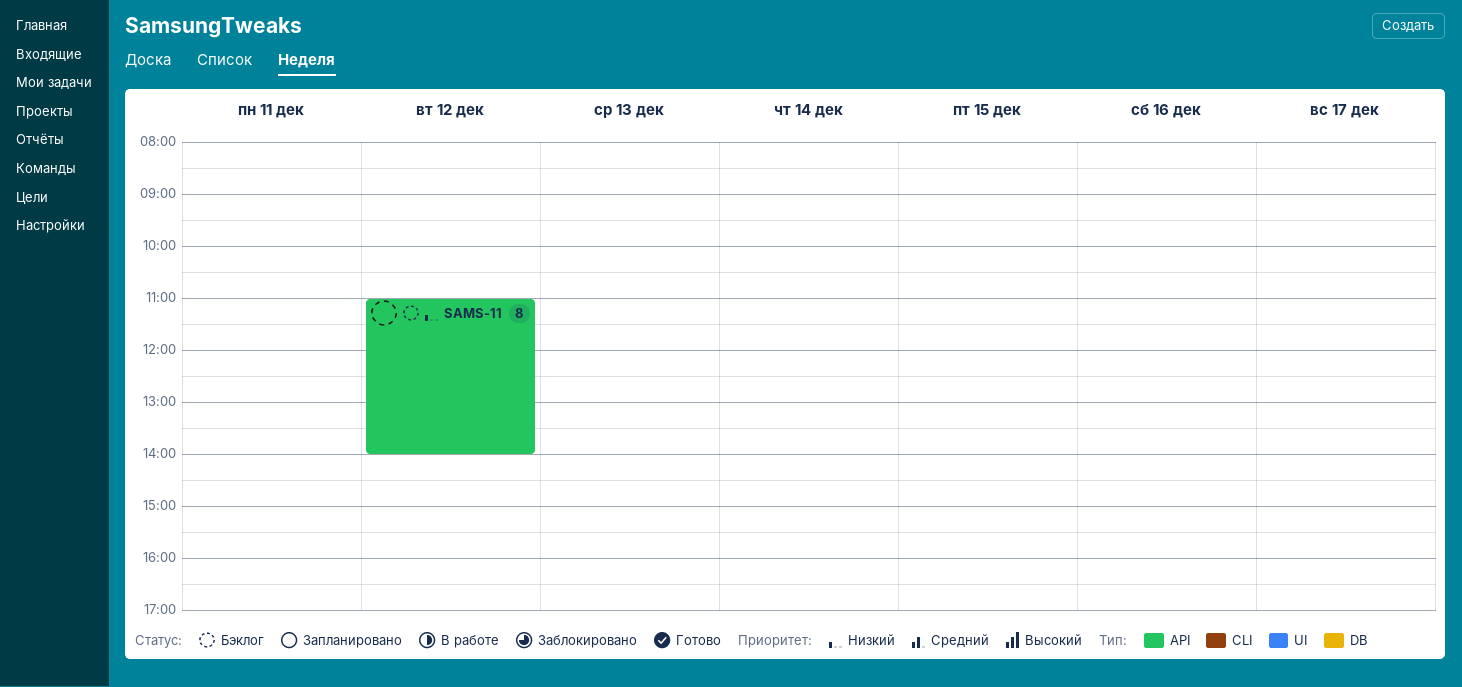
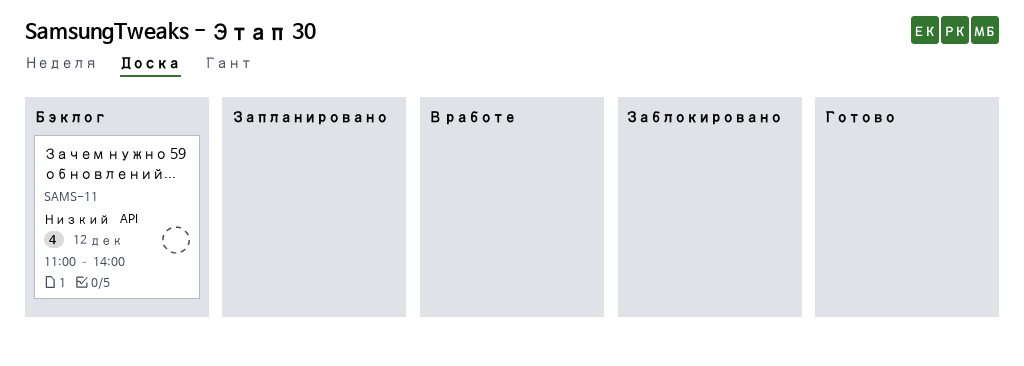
SAMS-11, estimate: 8 -> 4

